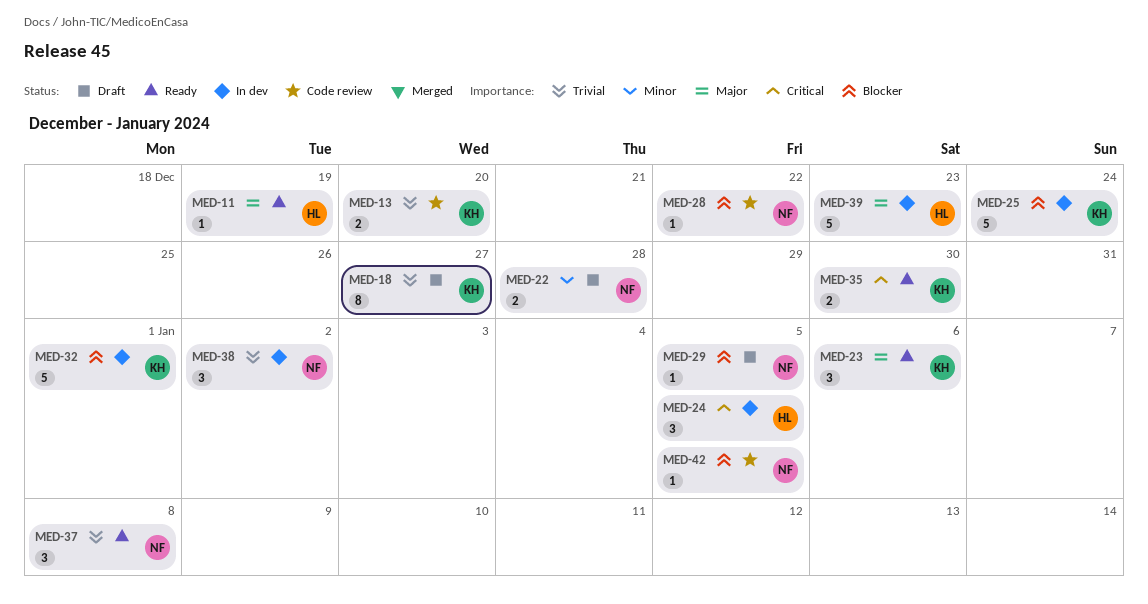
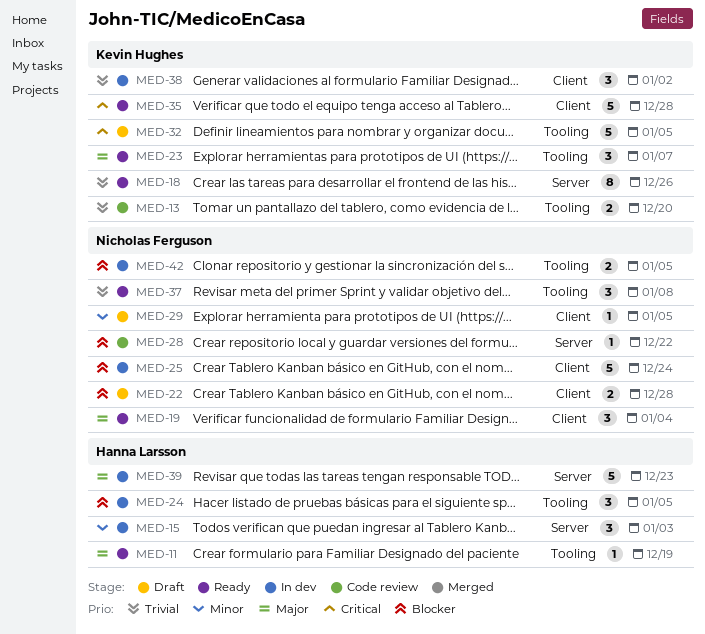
MED-15: none -> present
MED-18, status: Draft -> Ready
MED-18, due: Dec 27 -> Dec 26
MED-19: none -> present
MED-22, priority: Minor -> Blocker
MED-23, due: Jan 6 -> Jan 7
MED-24, priority: Critical -> Blocker
MED-25, owner: Kevin Hughes -> Nicholas Ferguson
MED-29, priority: Blocker -> Minor
MED-32, status: In dev -> Draft
MED-32, priority: Blocker -> Critical
MED-32, due: Jan 1 -> Jan 5
MED-35, estimate: 2 -> 5
MED-35, due: Dec 30 -> Dec 28
MED-38, owner: Nicholas Ferguson -> Kevin Hughes
MED-42, status: Code review -> In dev
MED-42, estimate: 1 -> 2

